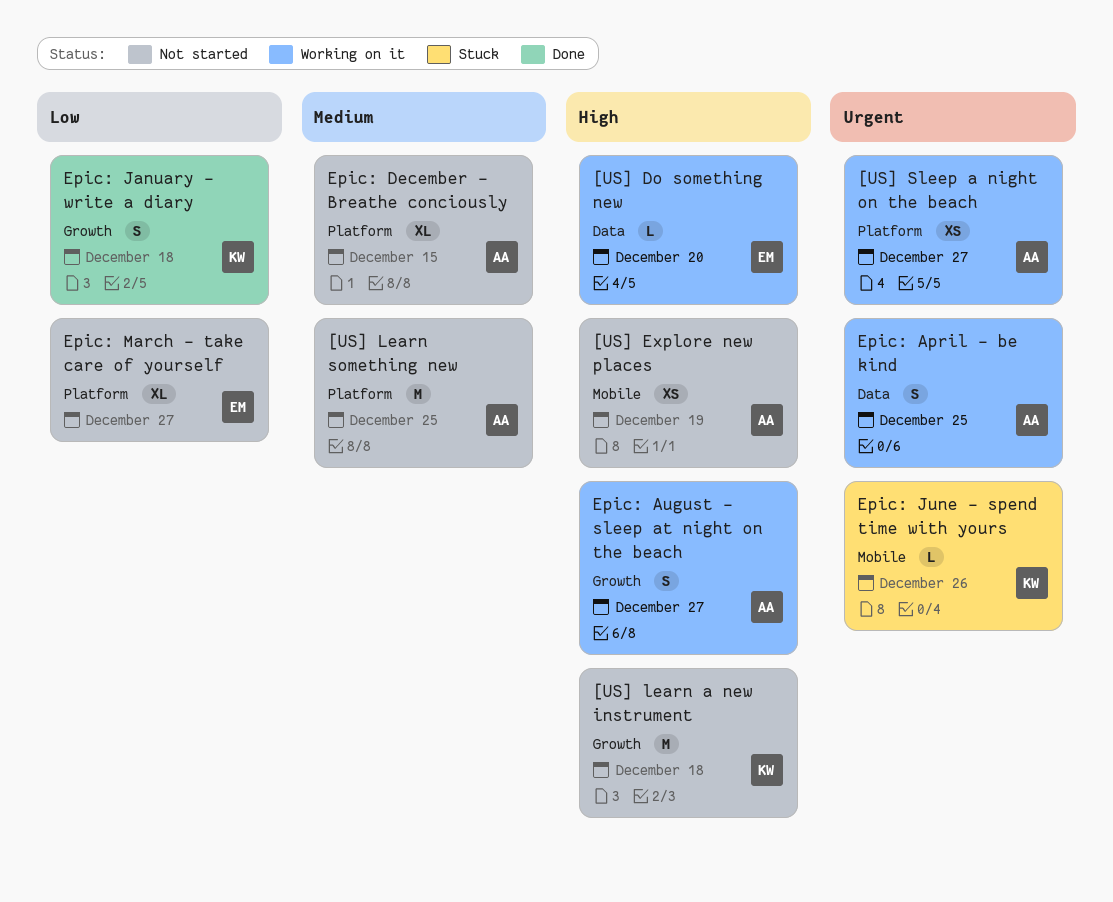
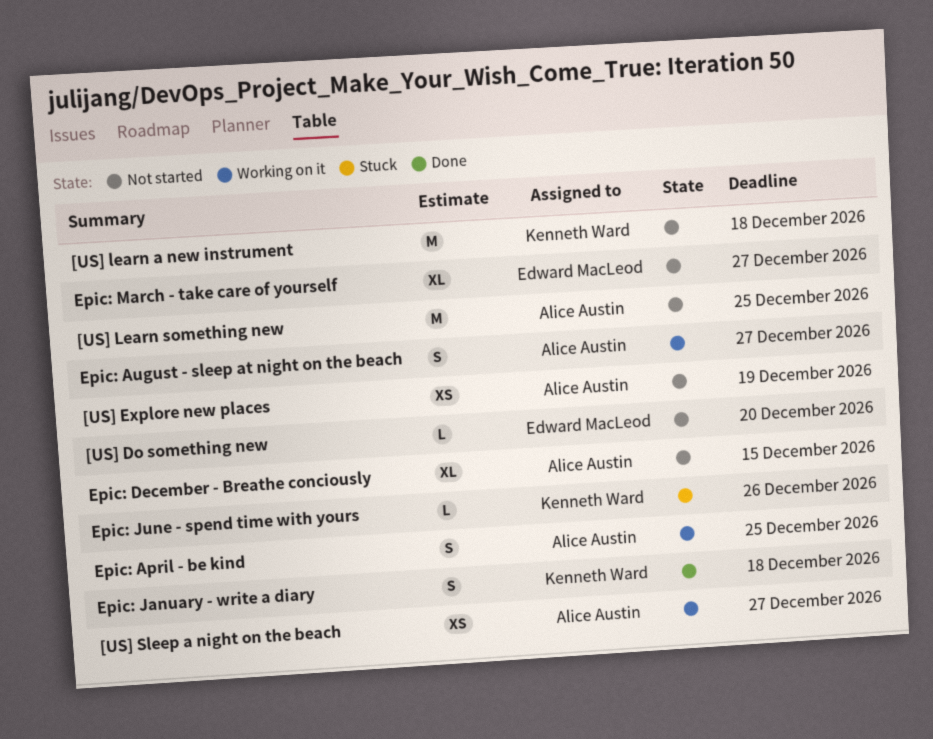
[US] Do something new, status: Working on it -> Not started

